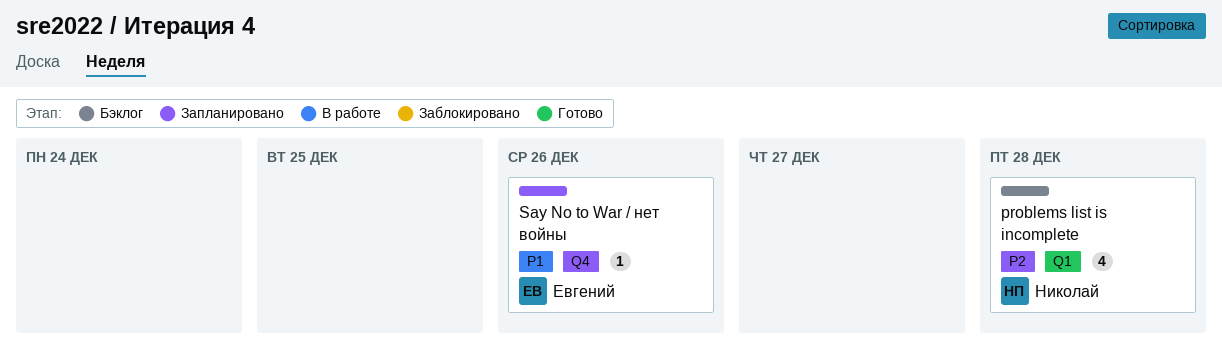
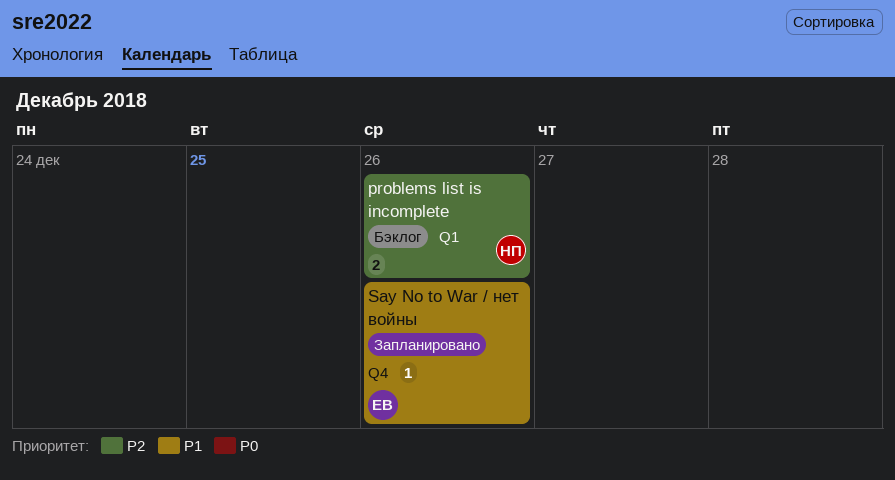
problems list is incomplete, estimate: 4 -> 2
problems list is incomplete, due: Dec 28 -> Dec 26

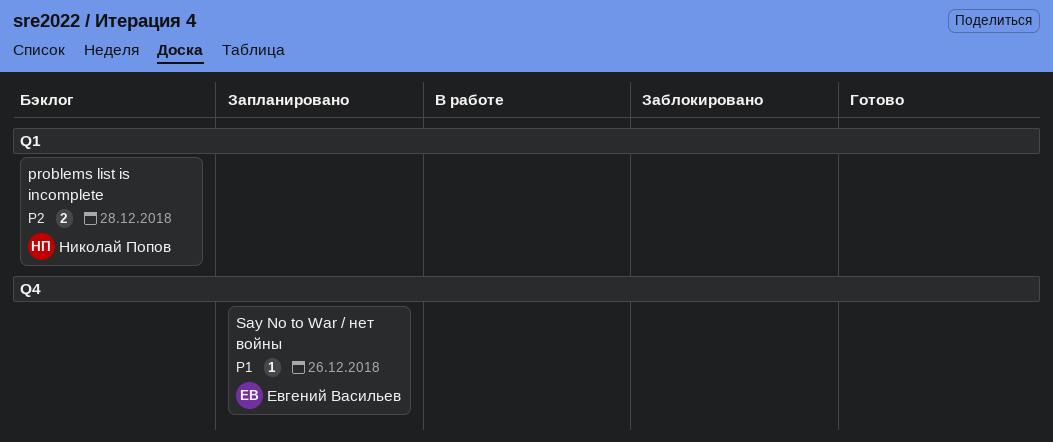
problems list is incomplete, due: Dec 26 -> Dec 28

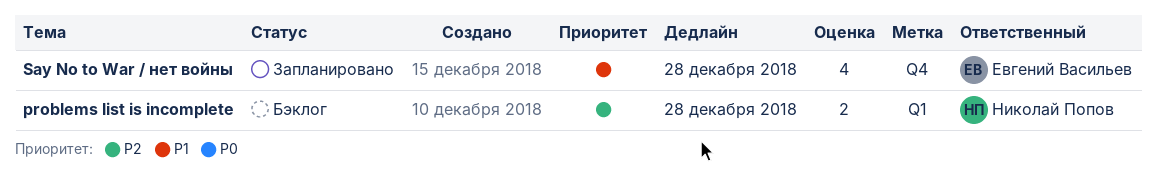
Say No to War / нет войны, estimate: 1 -> 4
Say No to War / нет войны, due: Dec 26 -> Dec 28

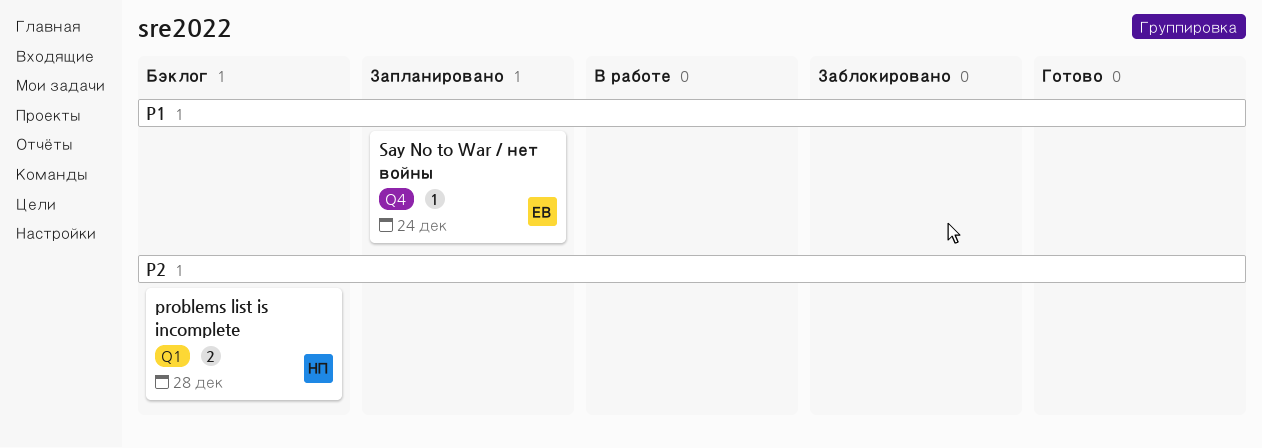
Say No to War / нет войны, estimate: 4 -> 1
Say No to War / нет войны, due: Dec 28 -> Dec 24

